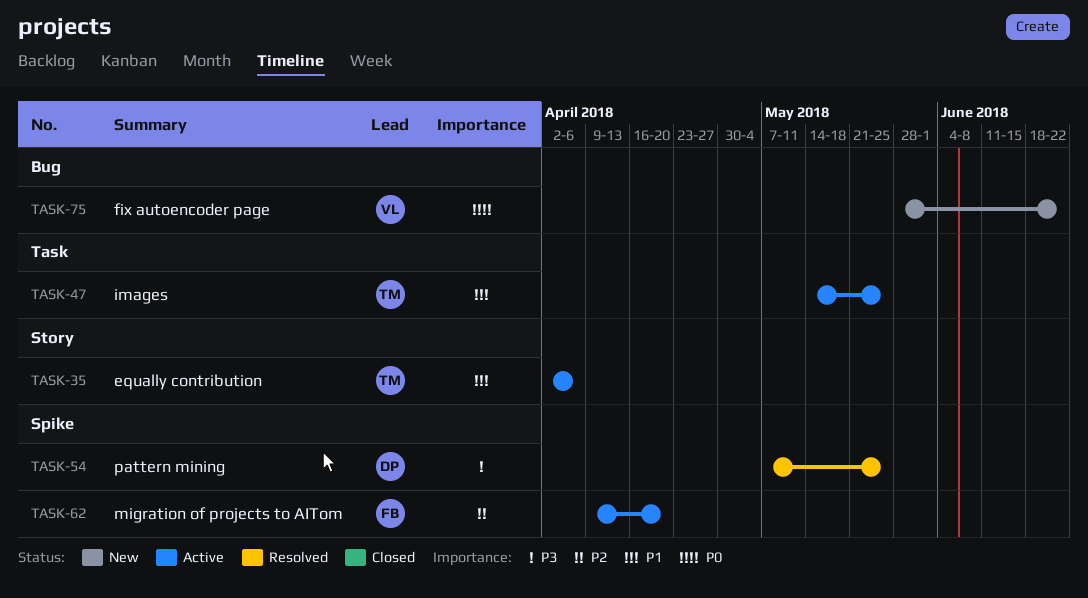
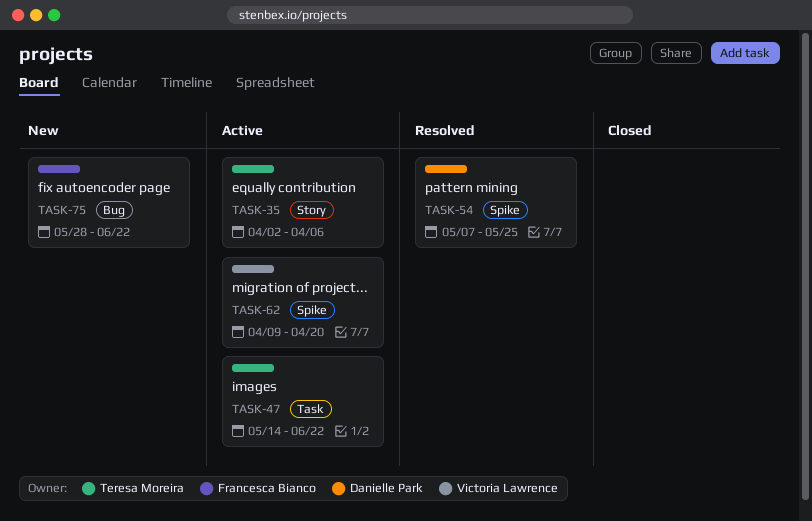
TASK-47, due: May 25 -> Jun 22
TASK-62, owner: Francesca Bianco -> Victoria Lawrence
TASK-75, owner: Victoria Lawrence -> Francesca Bianco

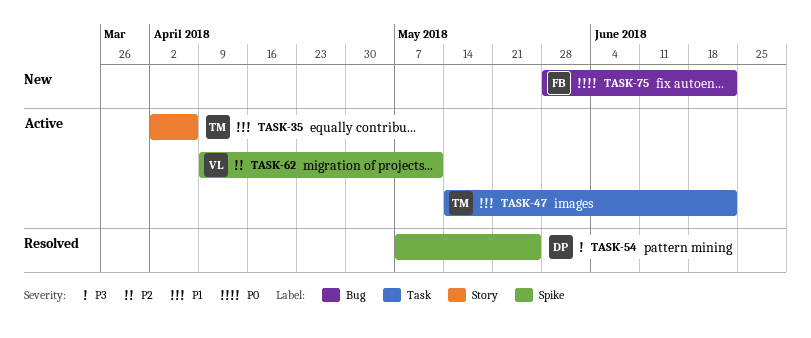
TASK-62, due: Apr 20 -> May 11

